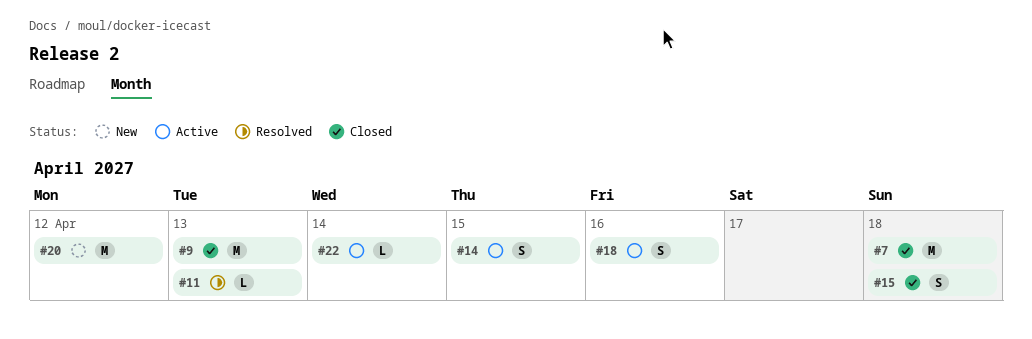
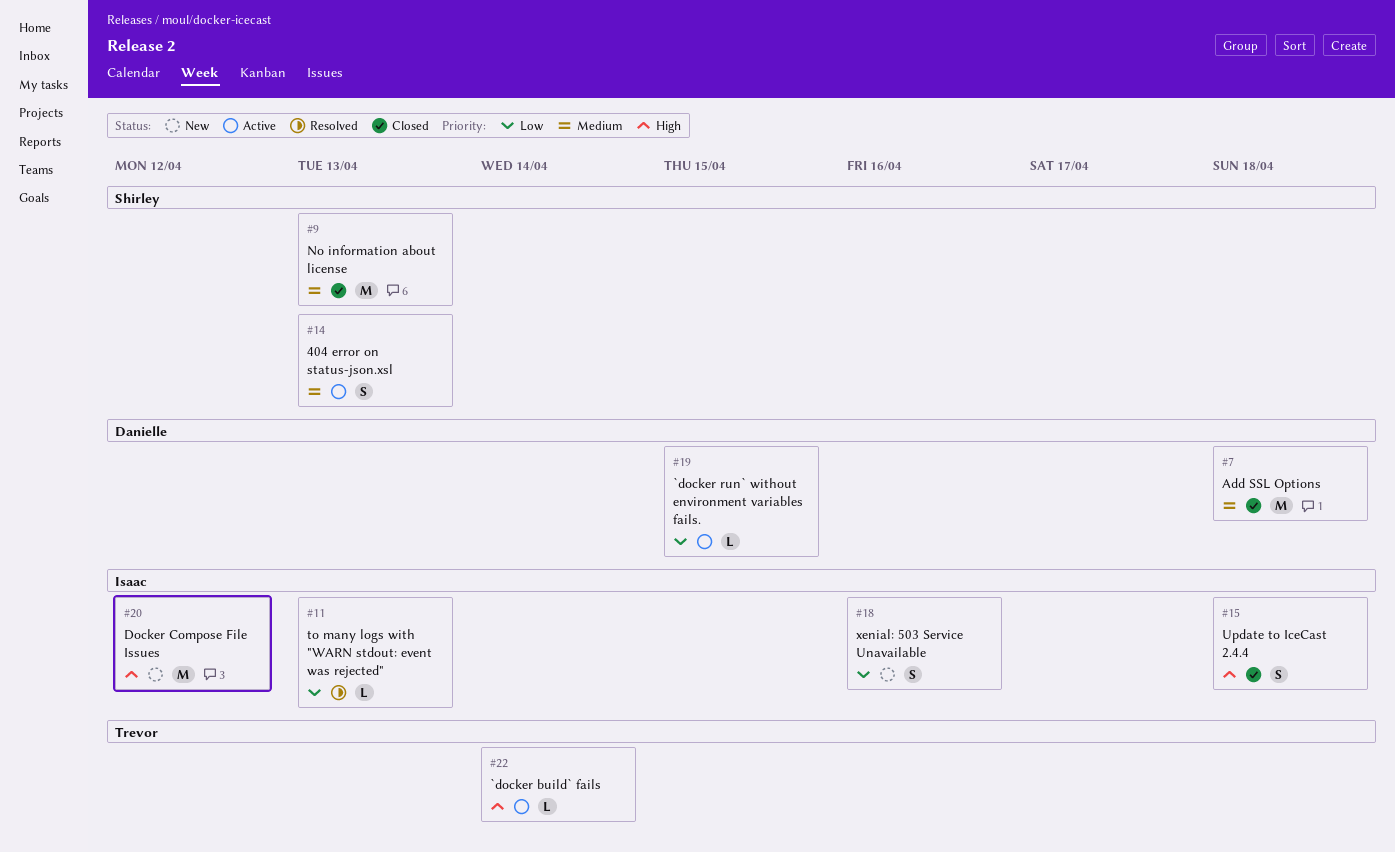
#14, due: Apr 15 -> Apr 13
#18, status: Active -> New
#19: none -> present

